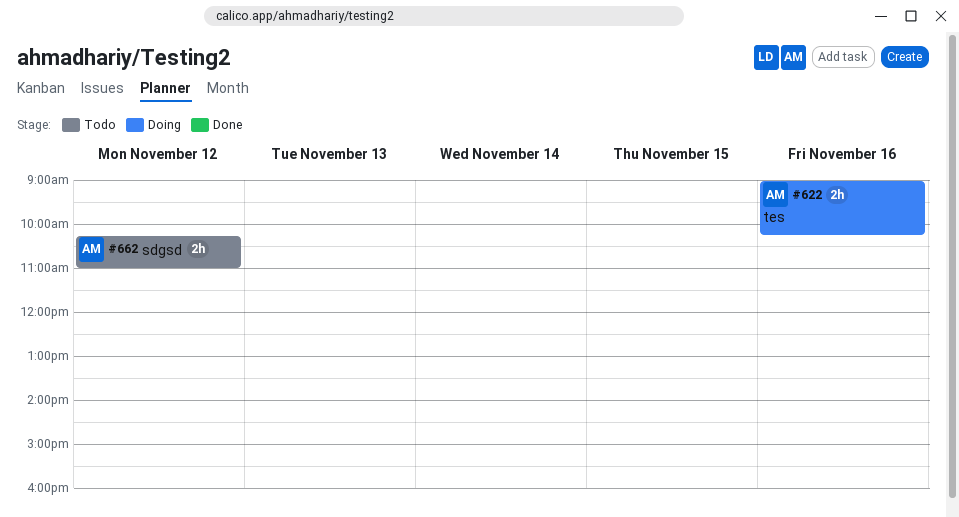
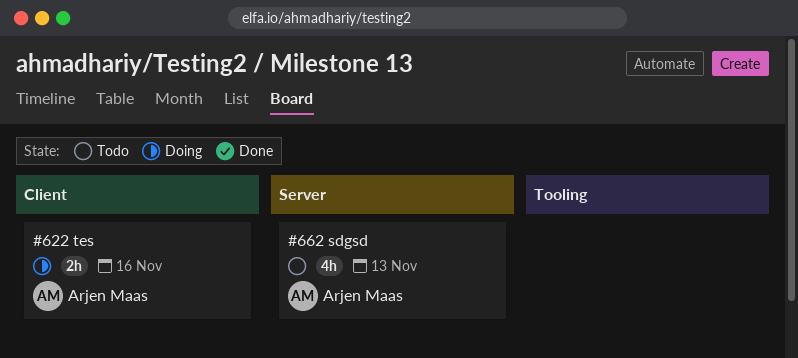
#662, estimate: 2h -> 4h
#662, day: Nov 12 -> Nov 13

